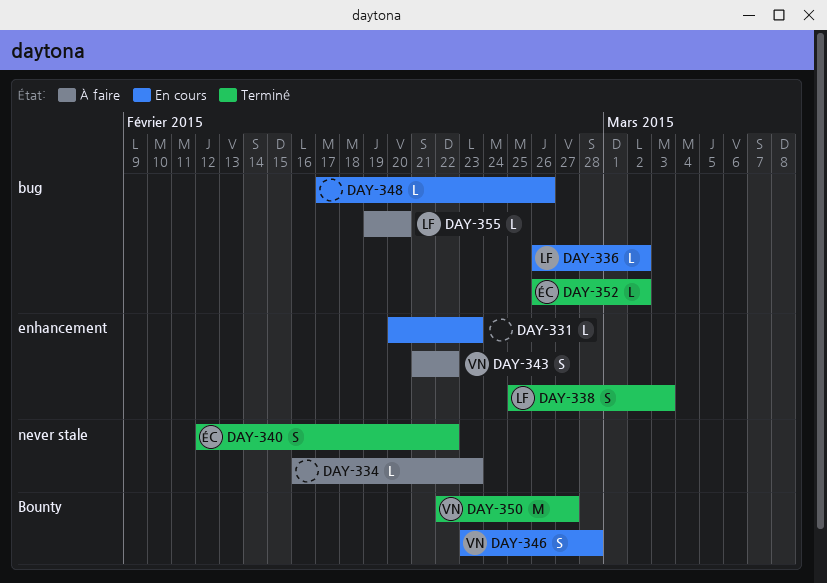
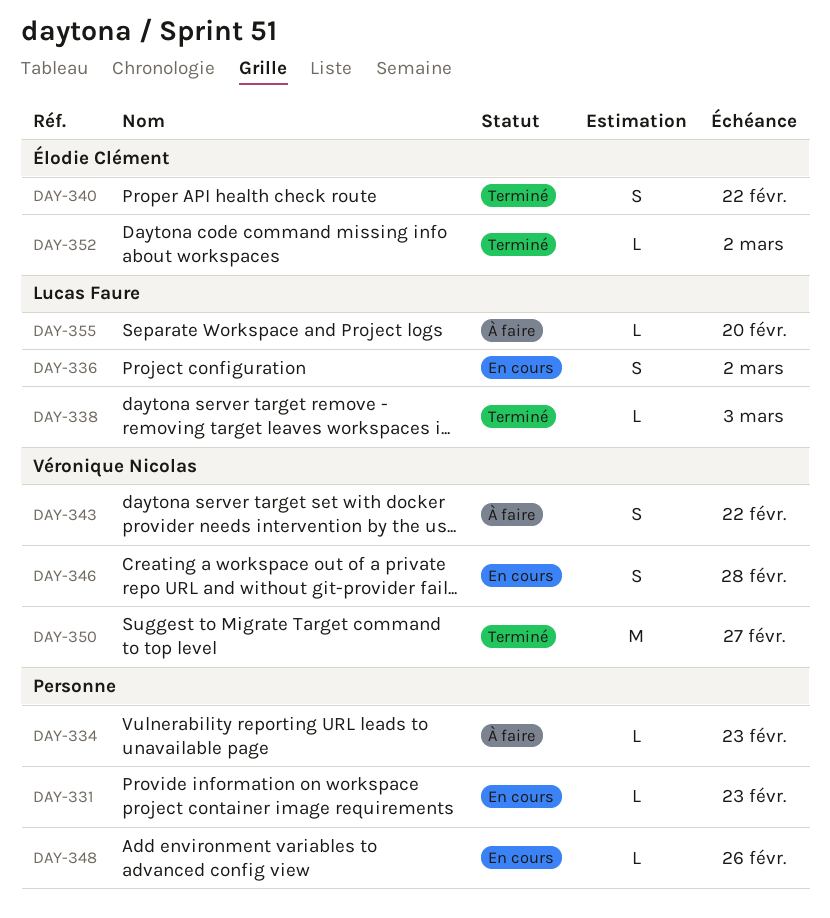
DAY-336, estimate: L -> S
DAY-338, estimate: S -> L

